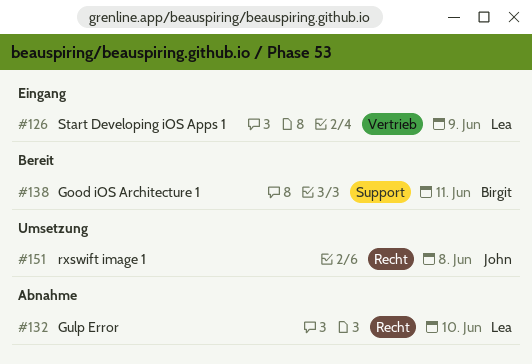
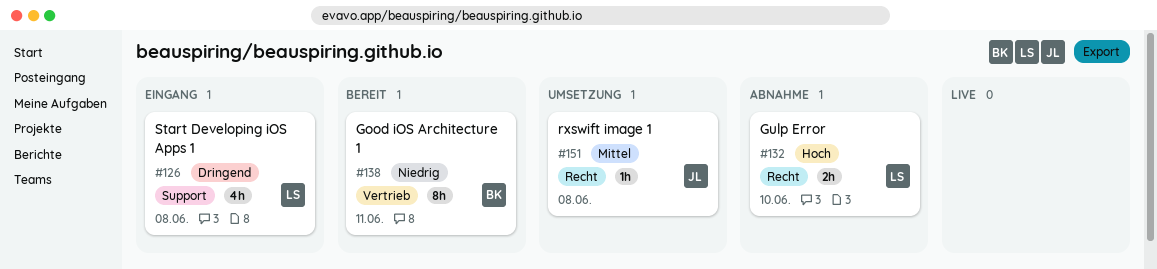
#126, label: Vertrieb -> Support
#126, due: Jun 9 -> Jun 8
#138, label: Support -> Vertrieb

